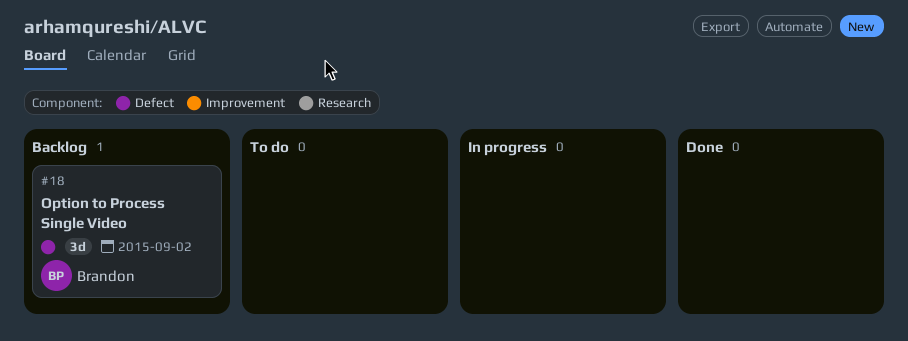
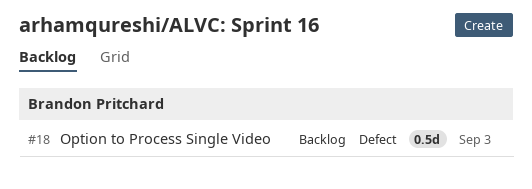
#18, estimate: 3d -> 0.5d
#18, due: Sep 2 -> Sep 3

